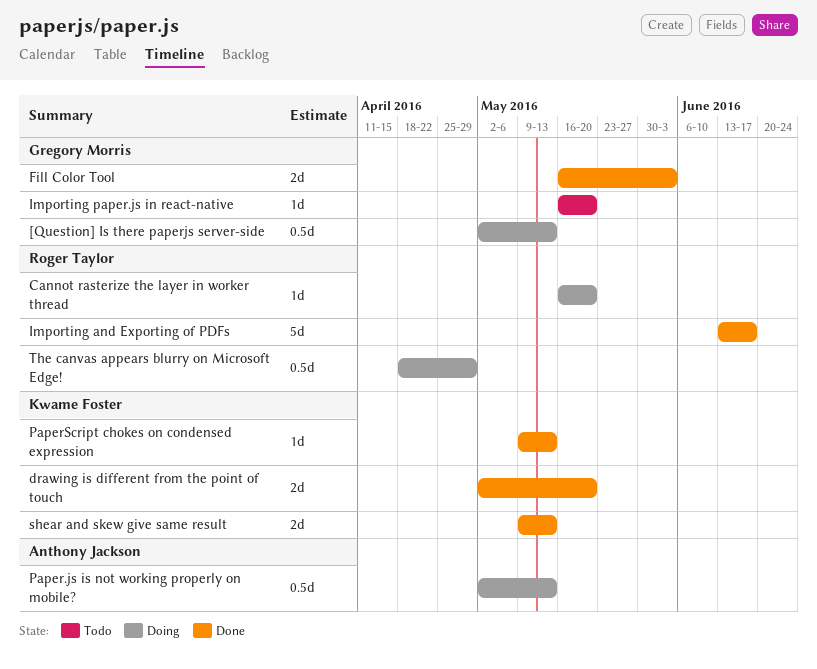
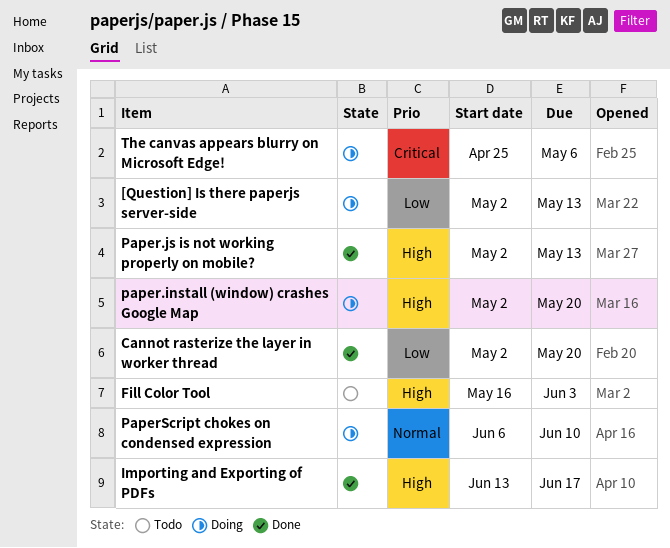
Cannot rasterize the layer in worker thread, status: Doing -> Done
Cannot rasterize the layer in worker thread, start: May 16 -> May 2
drawing is different from the point of touch: present -> none
Fill Color Tool, status: Done -> Todo
Importing paper.js in react-native: present -> none
paper.install (window) crashes Google Map: none -> present
Paper.js is not working properly on mobile?, status: Doing -> Done
PaperScript chokes on condensed expression, status: Done -> Doing
PaperScript chokes on condensed expression, start: May 9 -> Jun 6
PaperScript chokes on condensed expression, due: May 13 -> Jun 10
shear and skew give same result: present -> none
The canvas appears blurry on Microsoft Edge!, start: Apr 18 -> Apr 25
The canvas appears blurry on Microsoft Edge!, due: Apr 29 -> May 6

